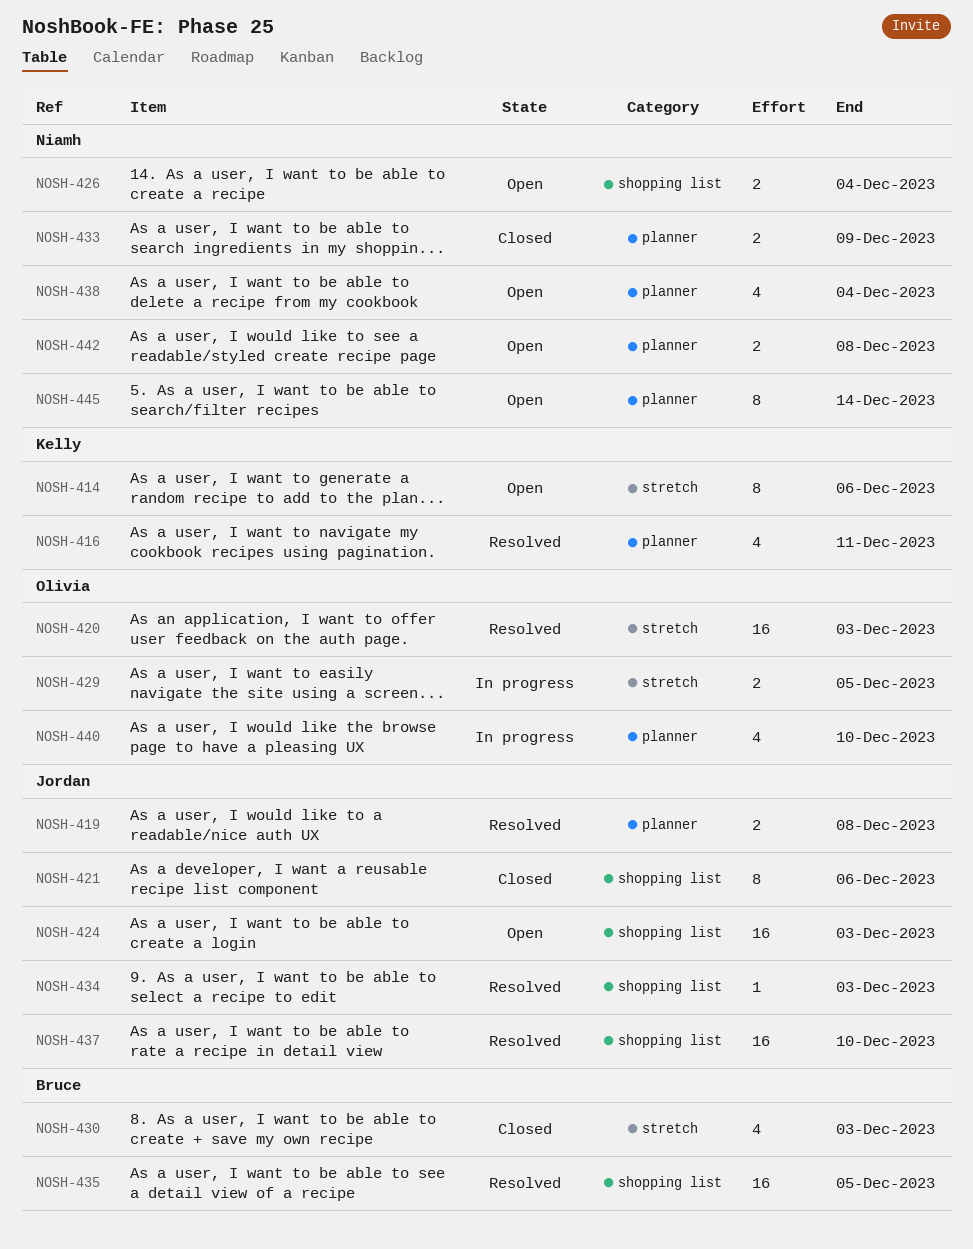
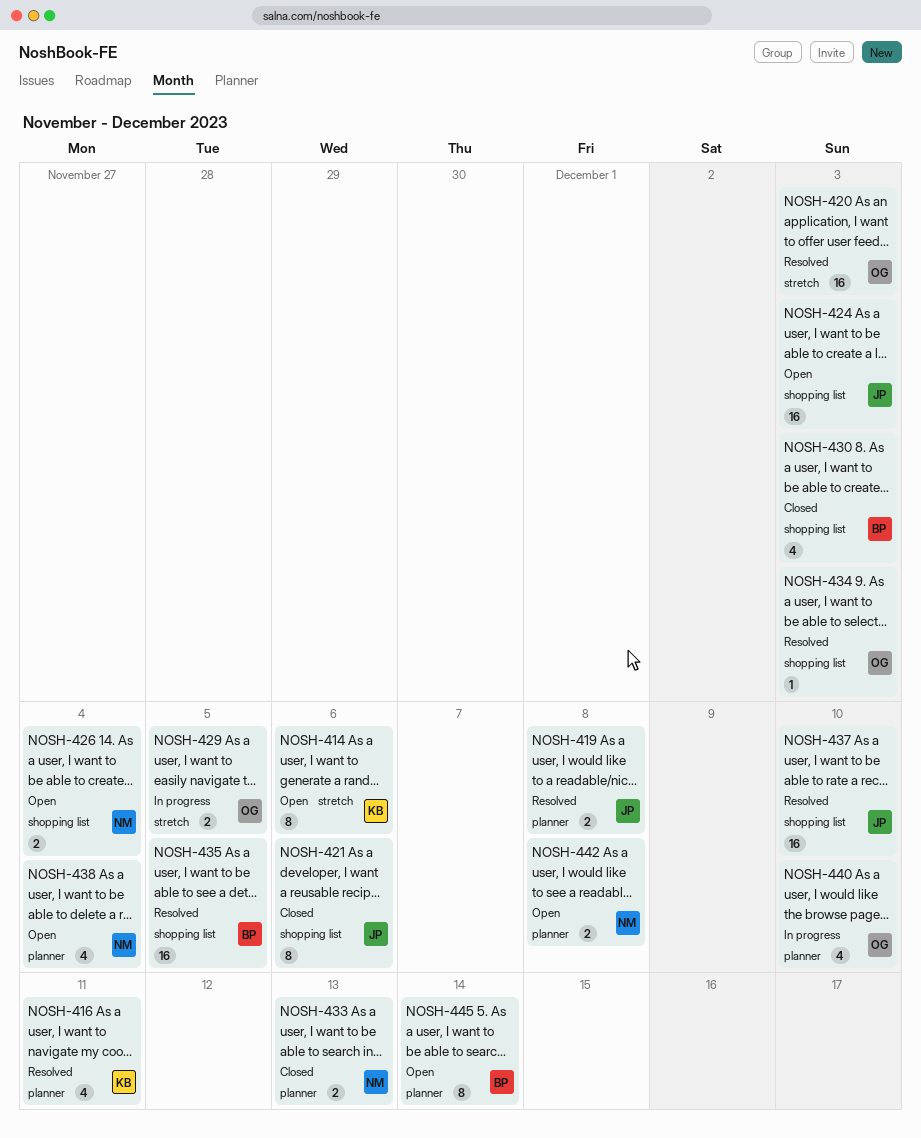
NOSH-430, label: stretch -> shopping list
NOSH-433, due: Dec 9 -> Dec 13
NOSH-434, owner: Jordan -> Olivia
NOSH-445, owner: Niamh -> Bruce

